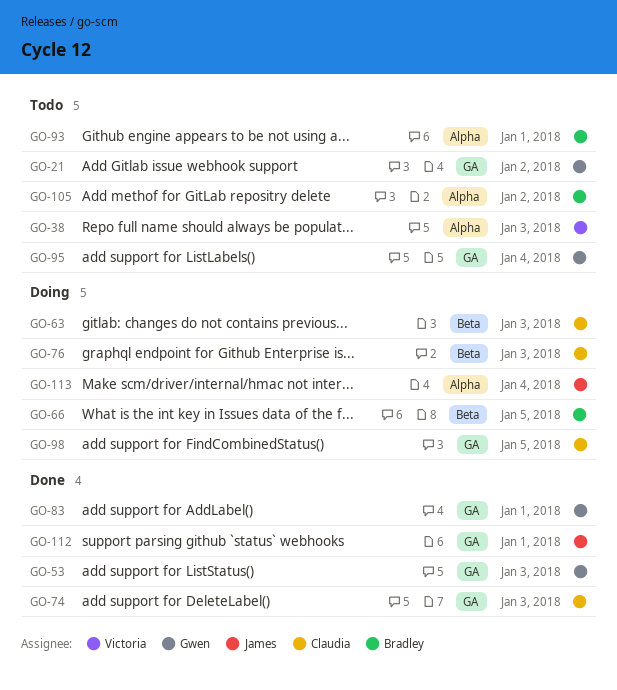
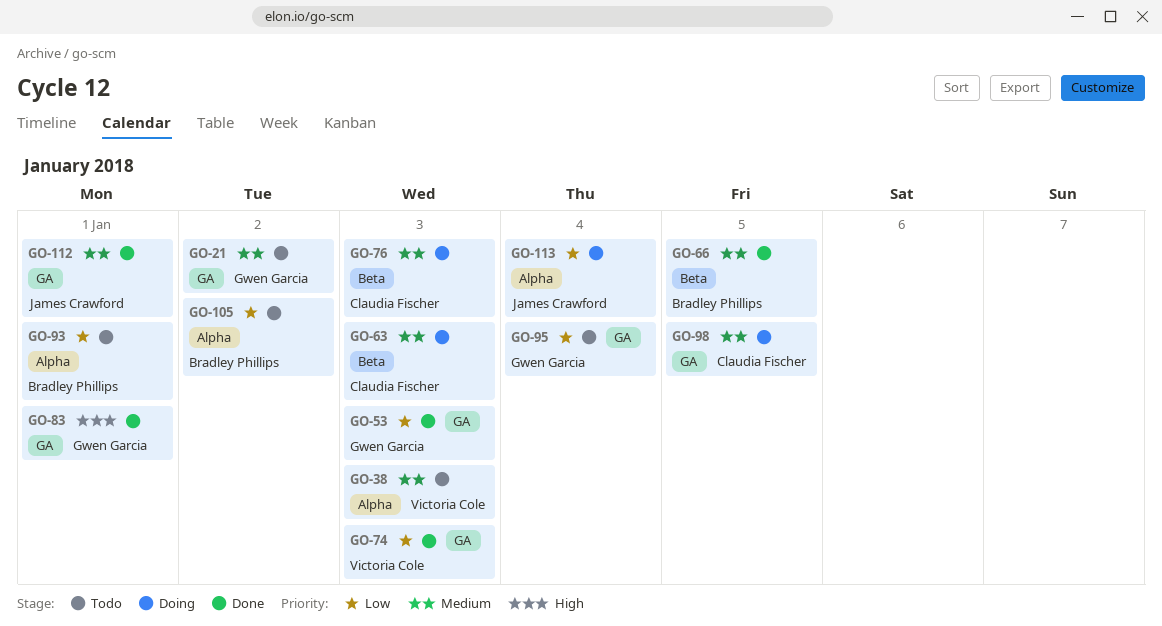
GO-66, status: Doing -> Done
GO-74, owner: Claudia Fischer -> Victoria Cole

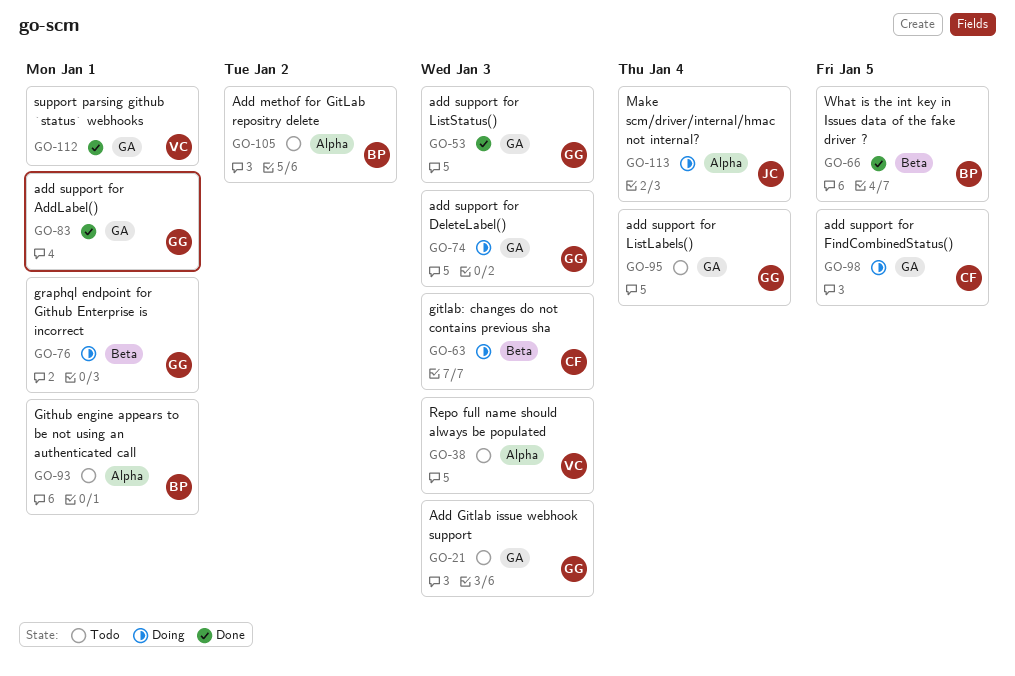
GO-21, due: Jan 2 -> Jan 3
GO-74, status: Done -> Doing
GO-74, owner: Victoria Cole -> Gwen Garcia
GO-76, owner: Claudia Fischer -> Gwen Garcia
GO-76, due: Jan 3 -> Jan 1
GO-112, owner: James Crawford -> Victoria Cole

